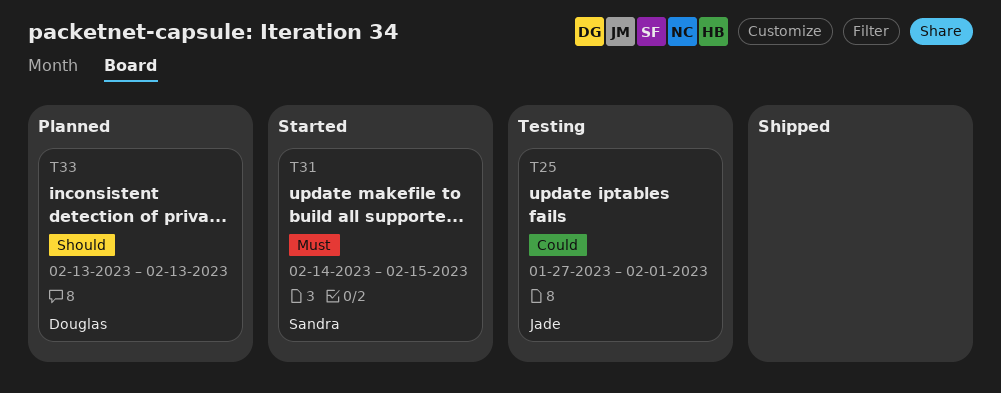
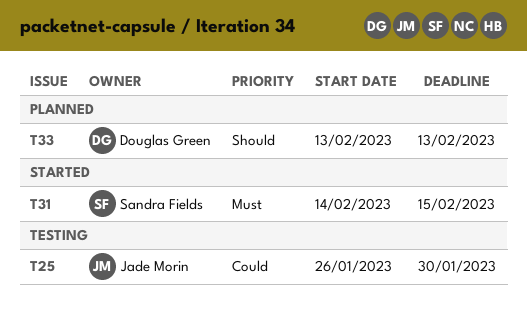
T25, start: Jan 27 -> Jan 26
T25, due: Feb 1 -> Jan 30

